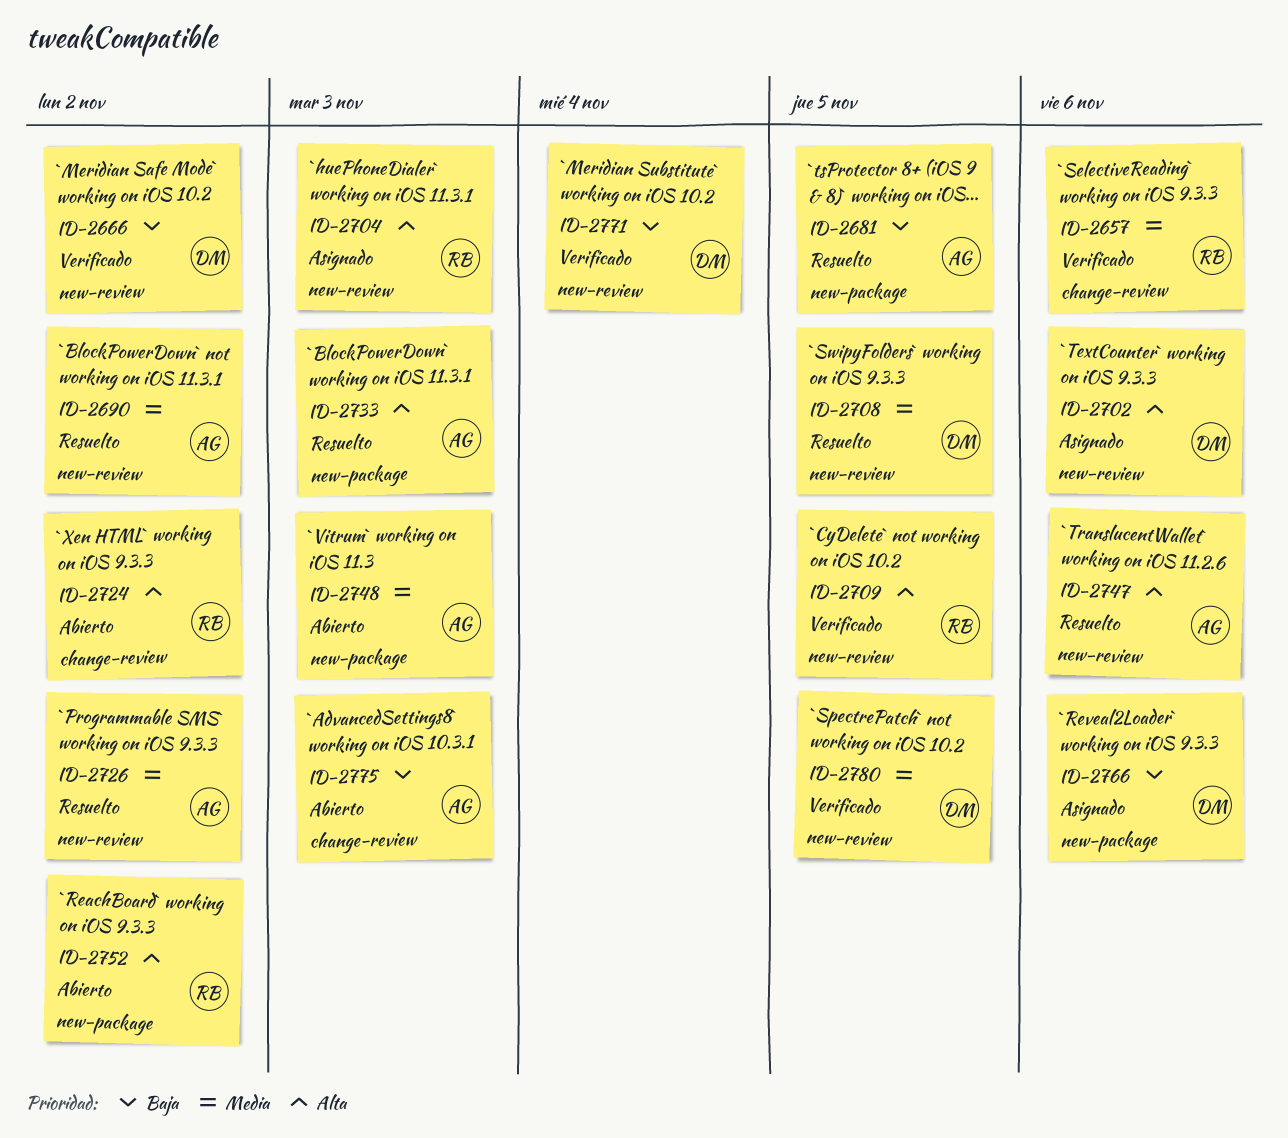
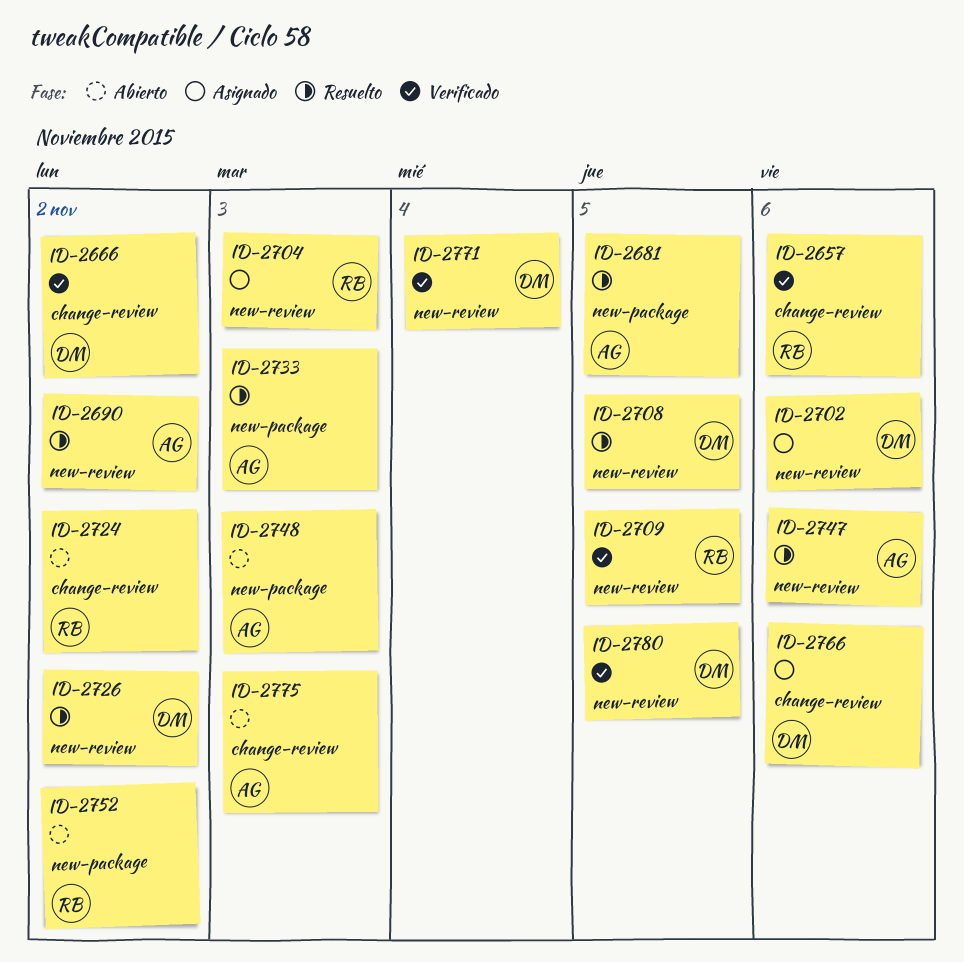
ID-2666, label: new-review -> change-review
ID-2726, owner: AG -> DM
ID-2766, label: new-package -> change-review

